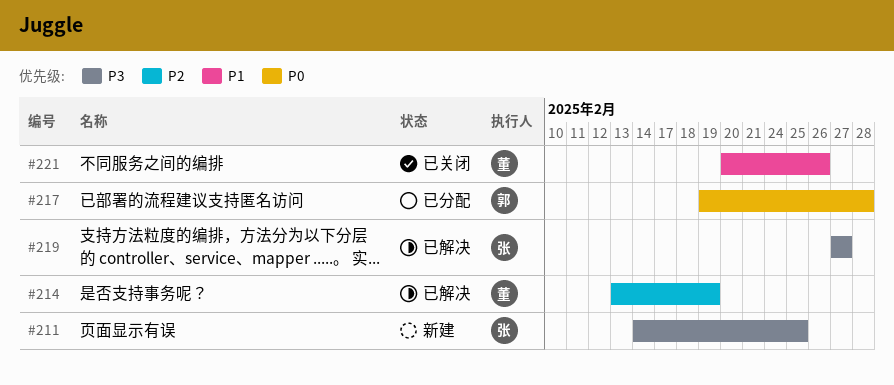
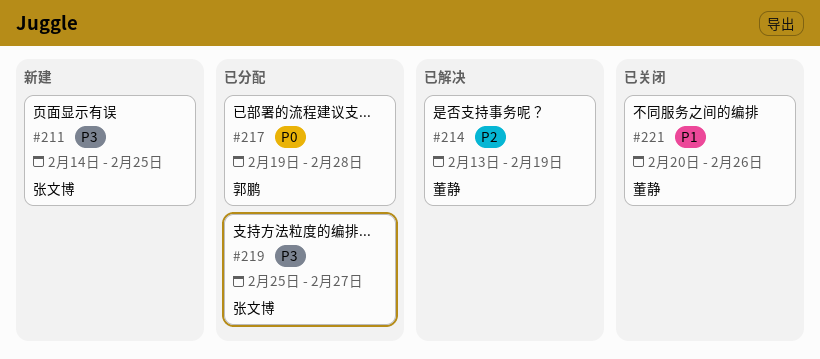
#219, status: 已解决 -> 已分配
#219, start: Feb 27 -> Feb 25

